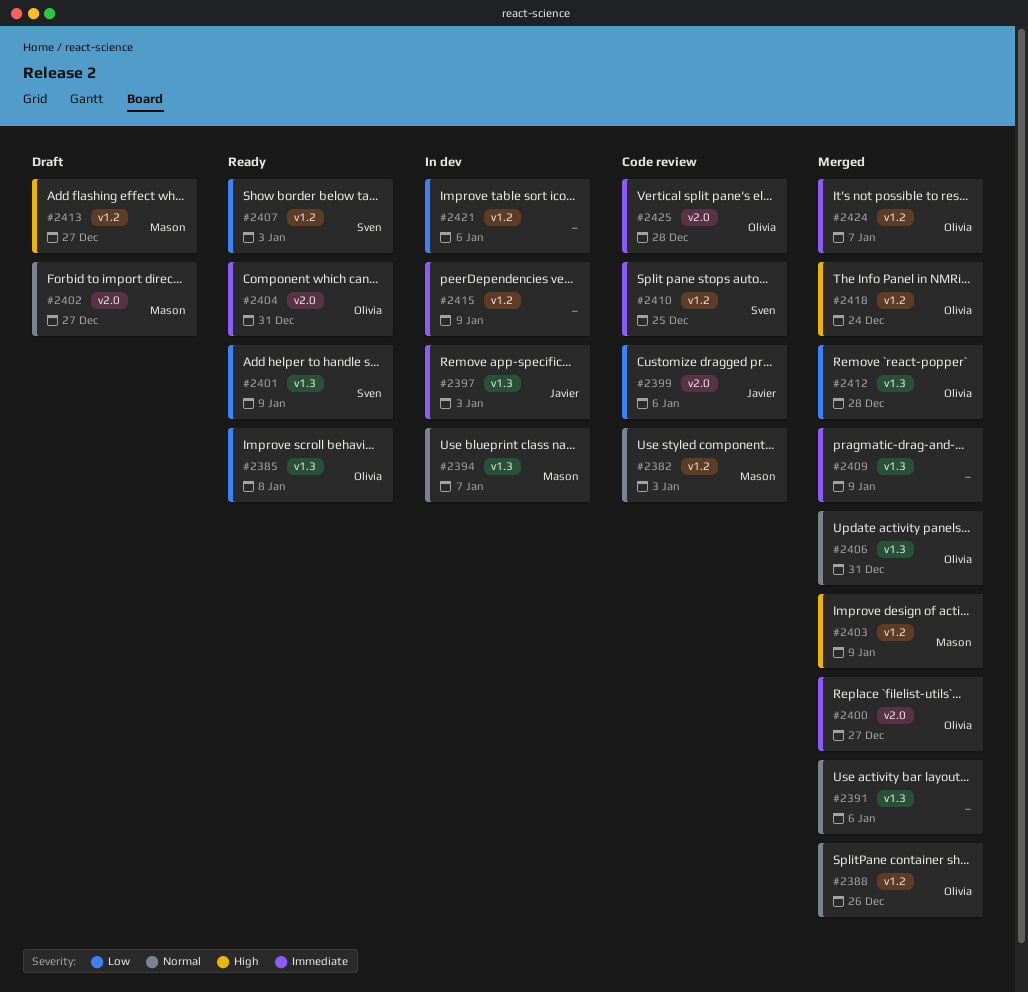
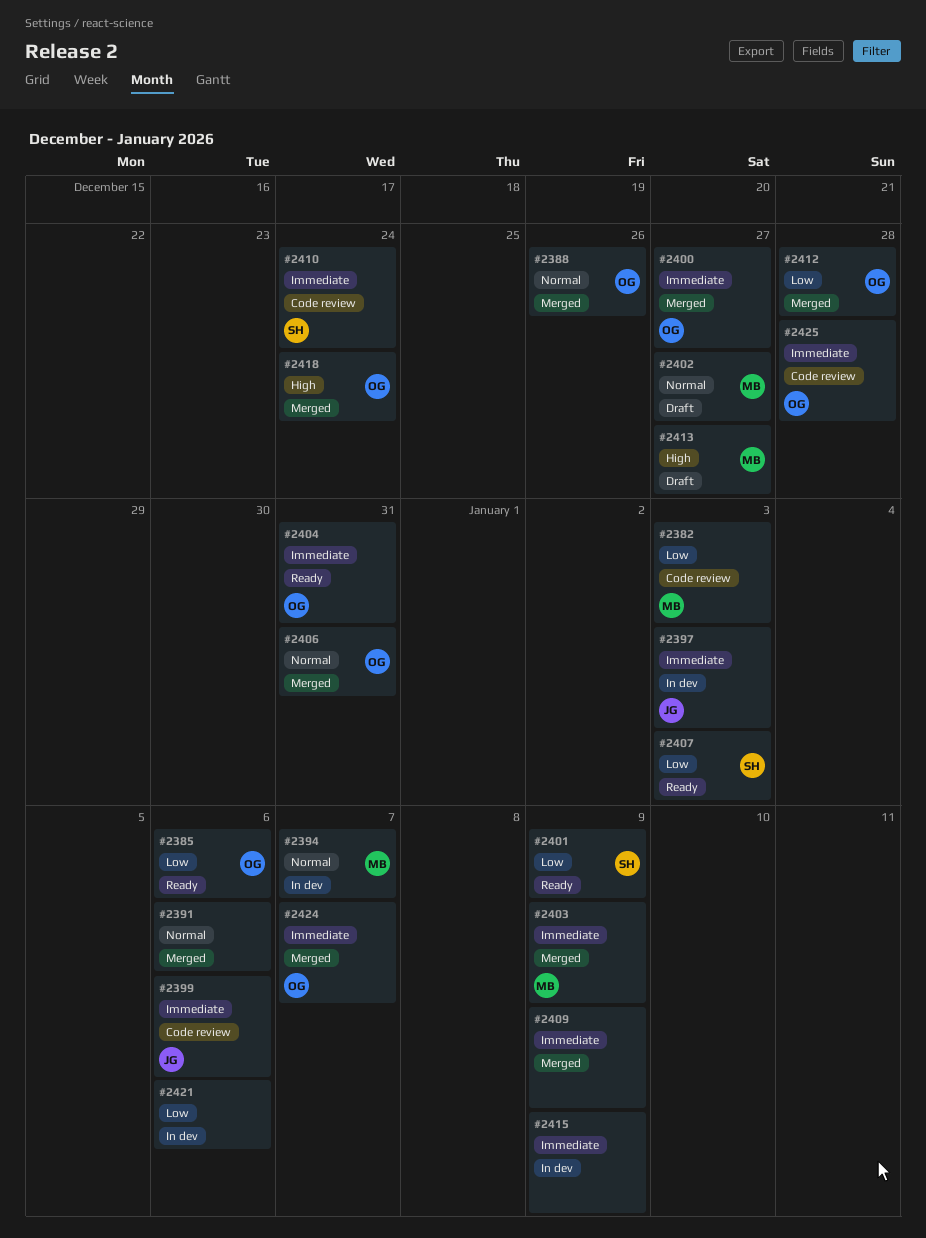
#2382, priority: Normal -> Low
#2385, due: Jan 8 -> Jan 6
#2399, priority: Low -> Immediate
#2403, priority: High -> Immediate
#2410, due: Dec 25 -> Dec 24

